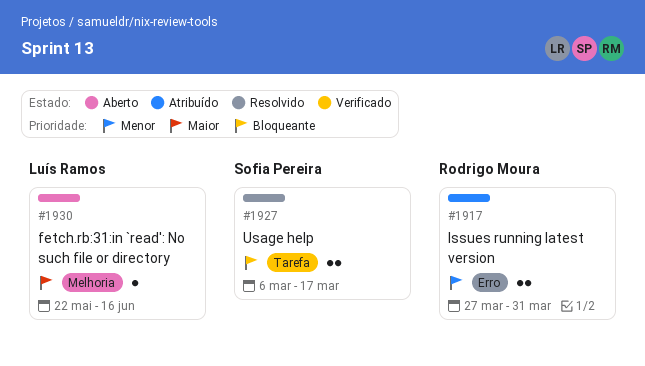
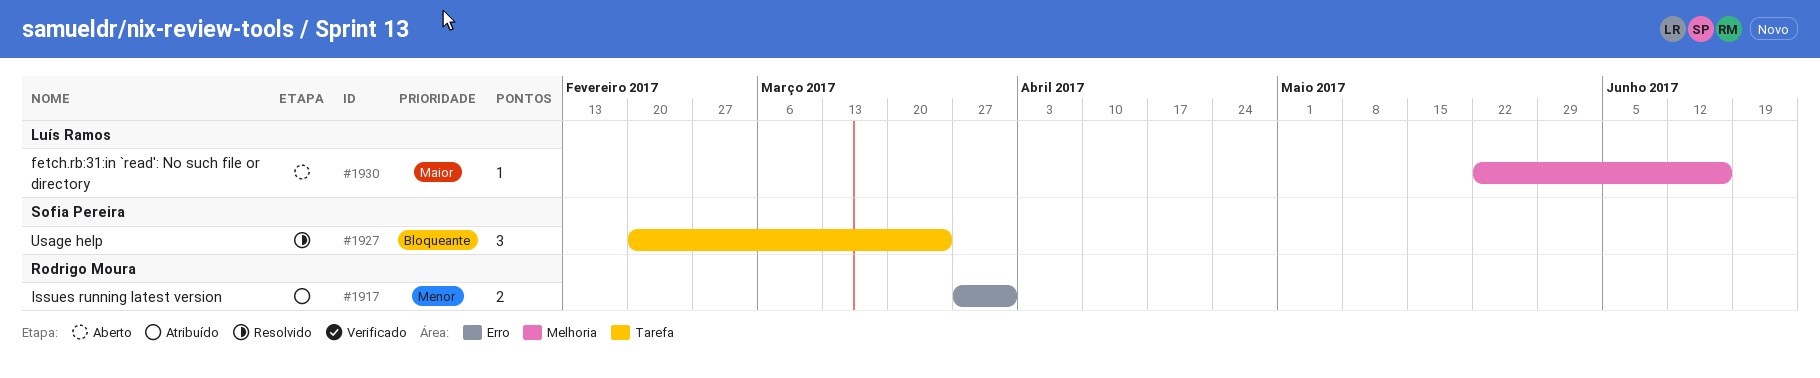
#1927, estimate: 2 -> 3
#1927, start: Mar 6 -> Feb 20
#1927, due: Mar 17 -> Mar 24

